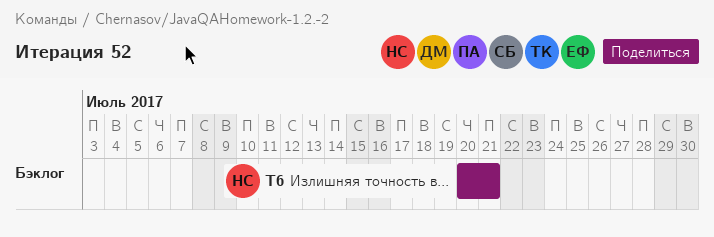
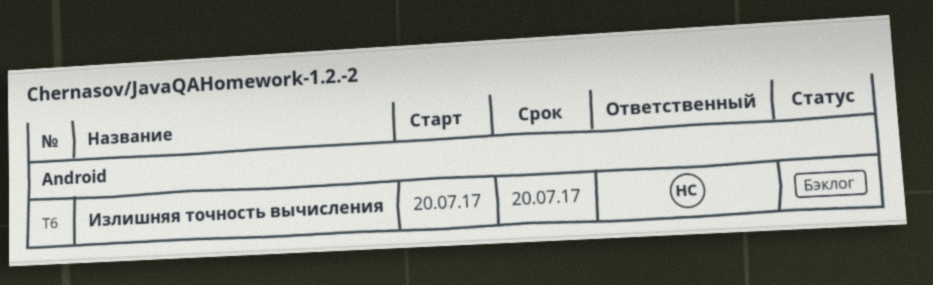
T6, due: Jul 21 -> Jul 20

